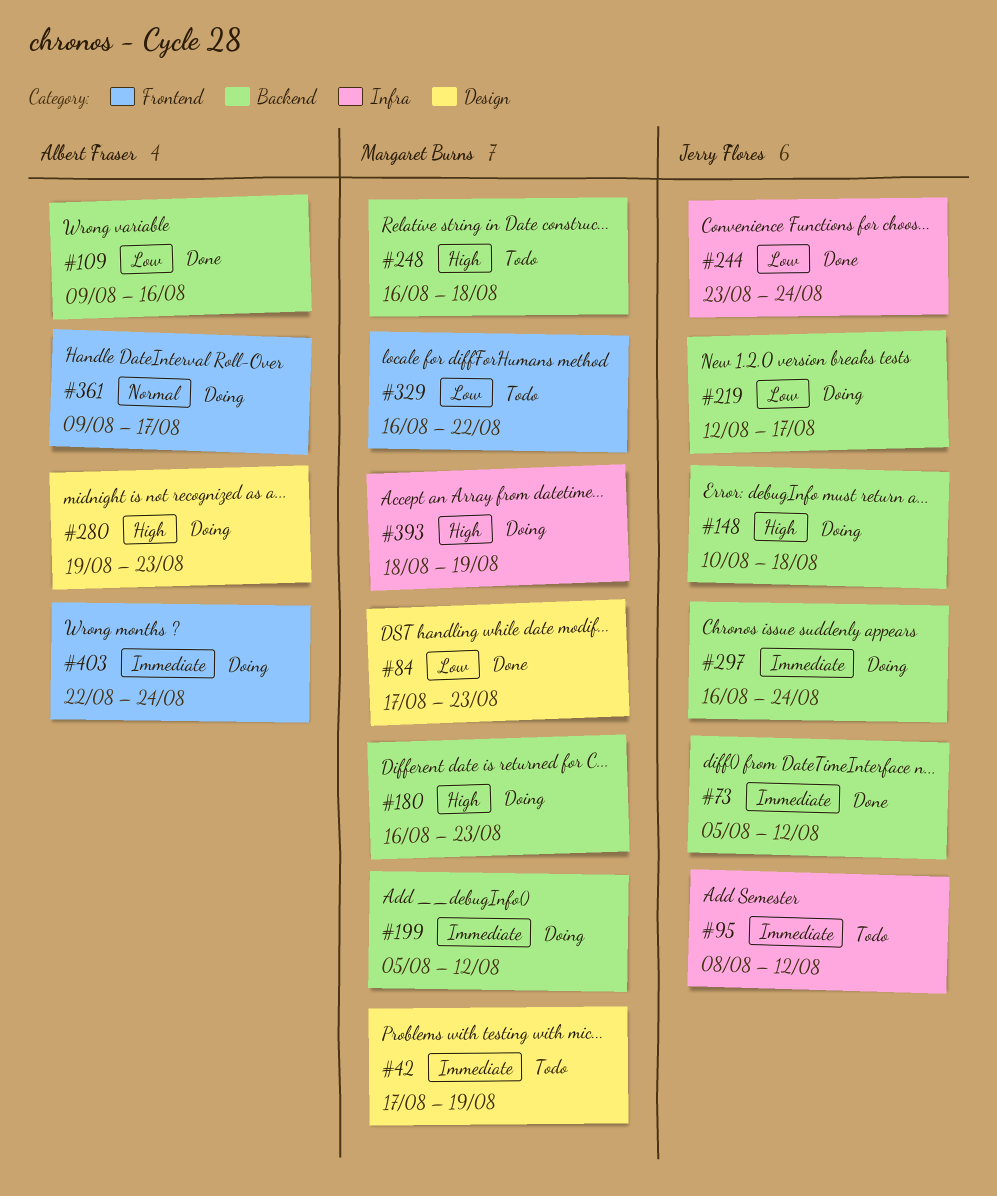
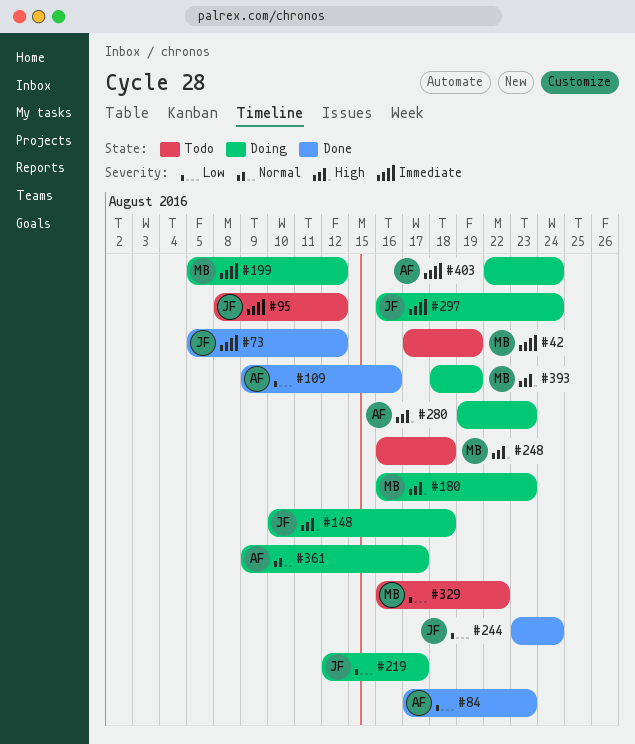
#84, owner: Margaret Burns -> Albert Fraser

